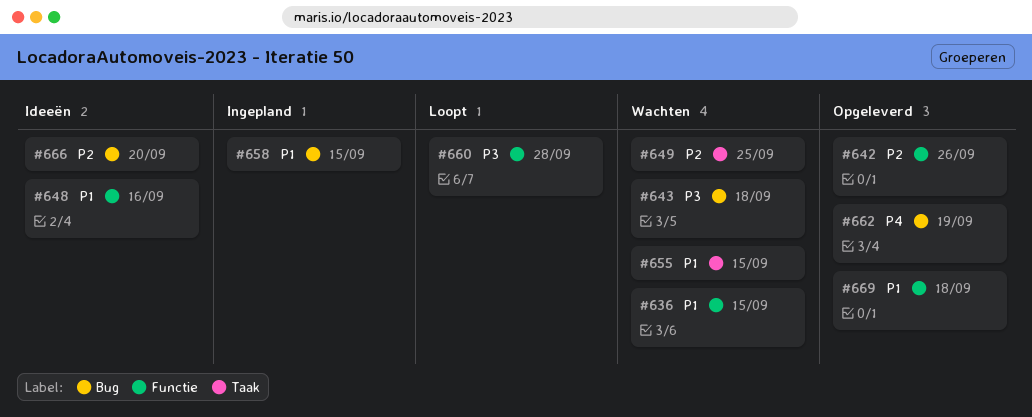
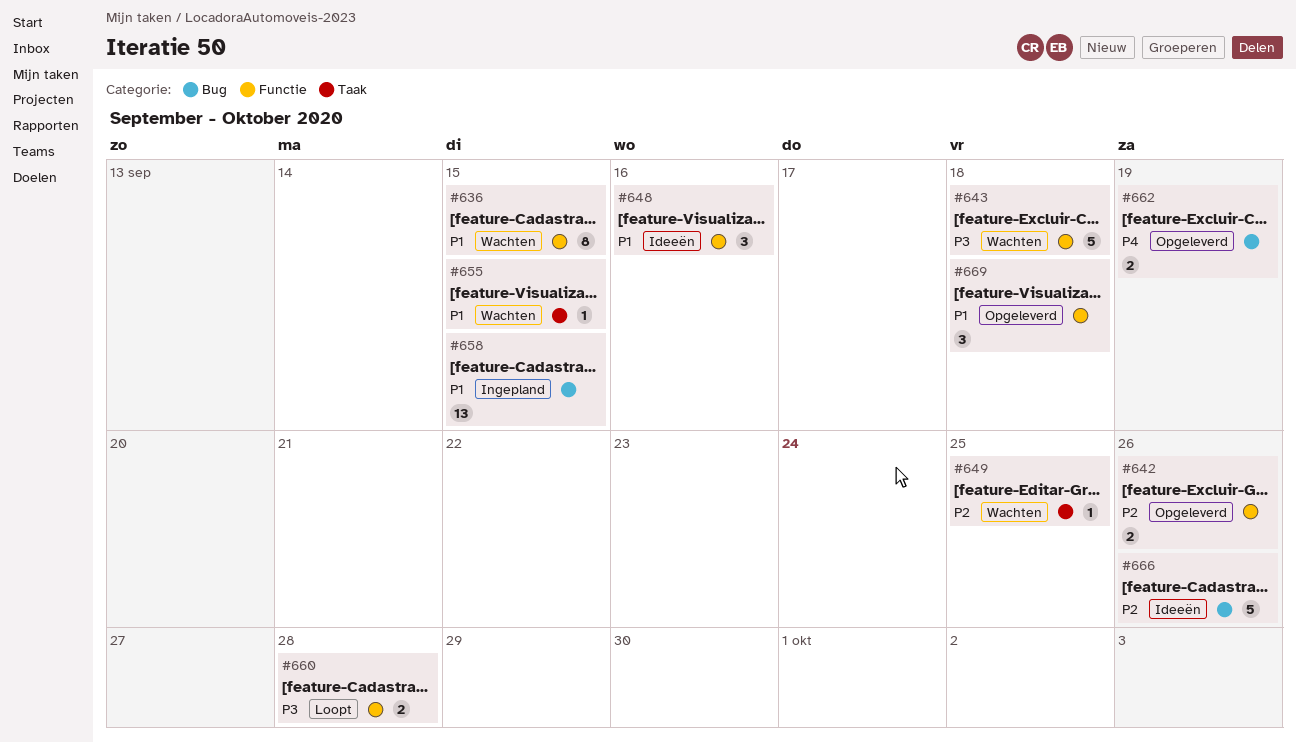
#643, label: Bug -> Functie
#666, due: Sep 20 -> Sep 26

